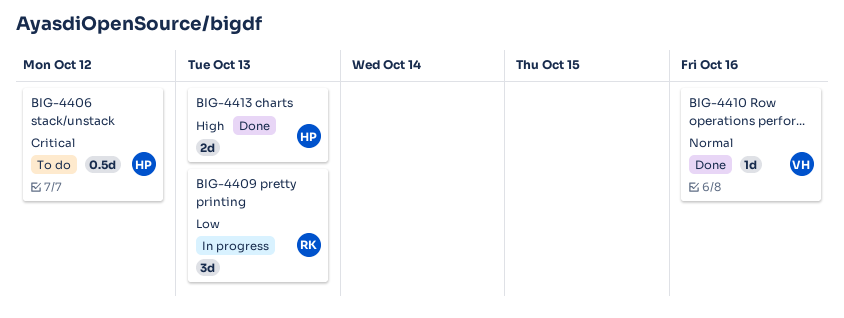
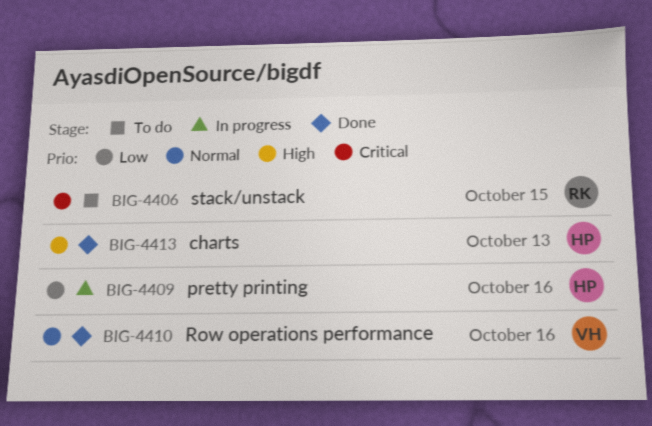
BIG-4406, owner: HP -> RK
BIG-4406, due: Oct 12 -> Oct 15
BIG-4409, owner: RK -> HP
BIG-4409, due: Oct 13 -> Oct 16

